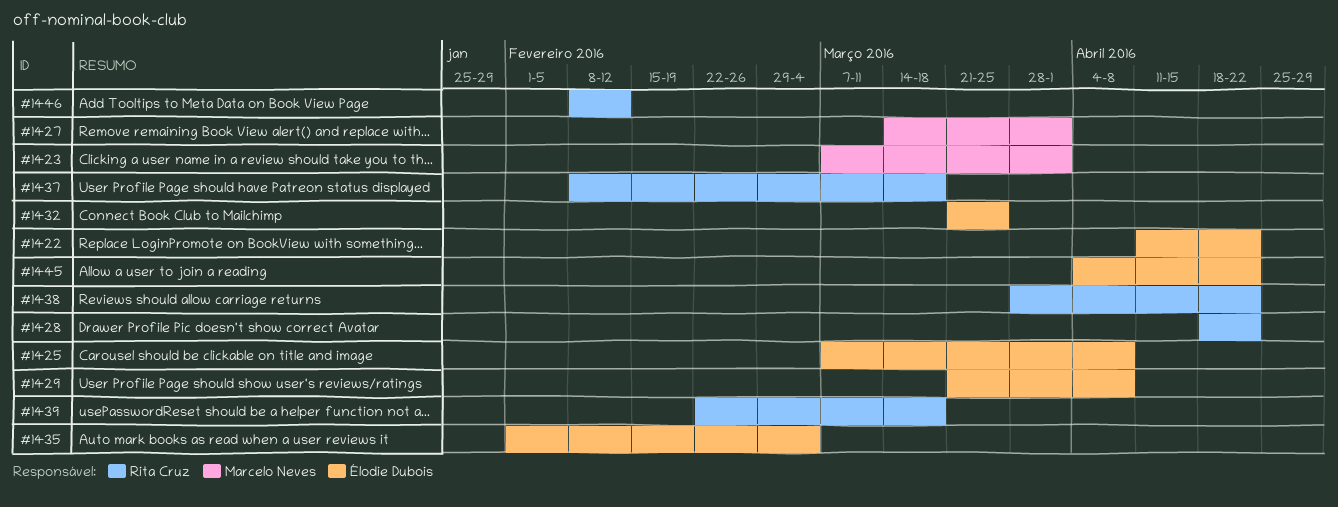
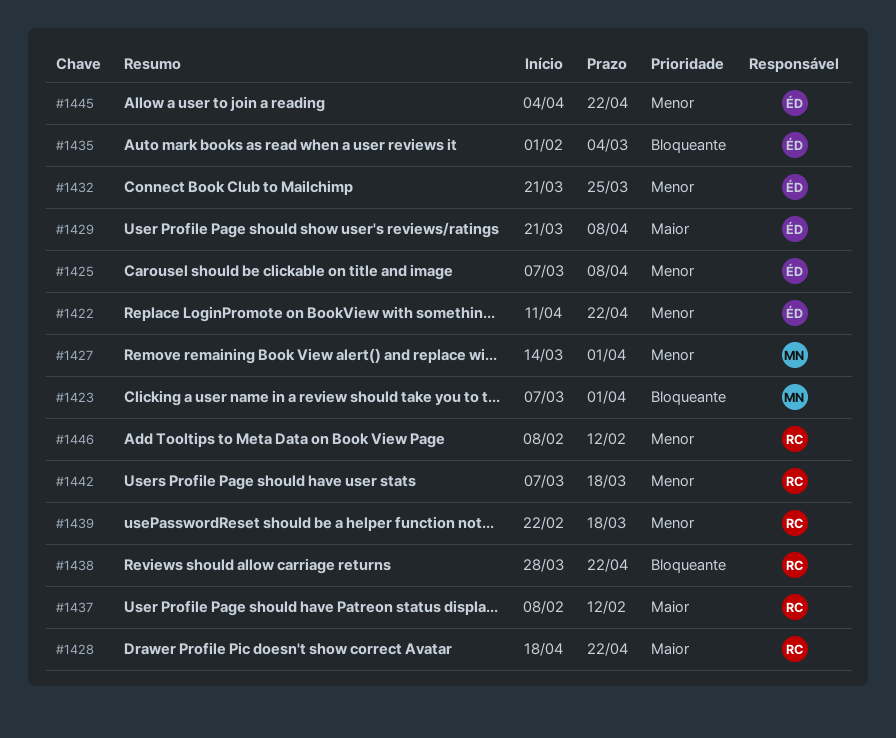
#1437, due: Mar 18 -> Feb 12
#1442: none -> present

